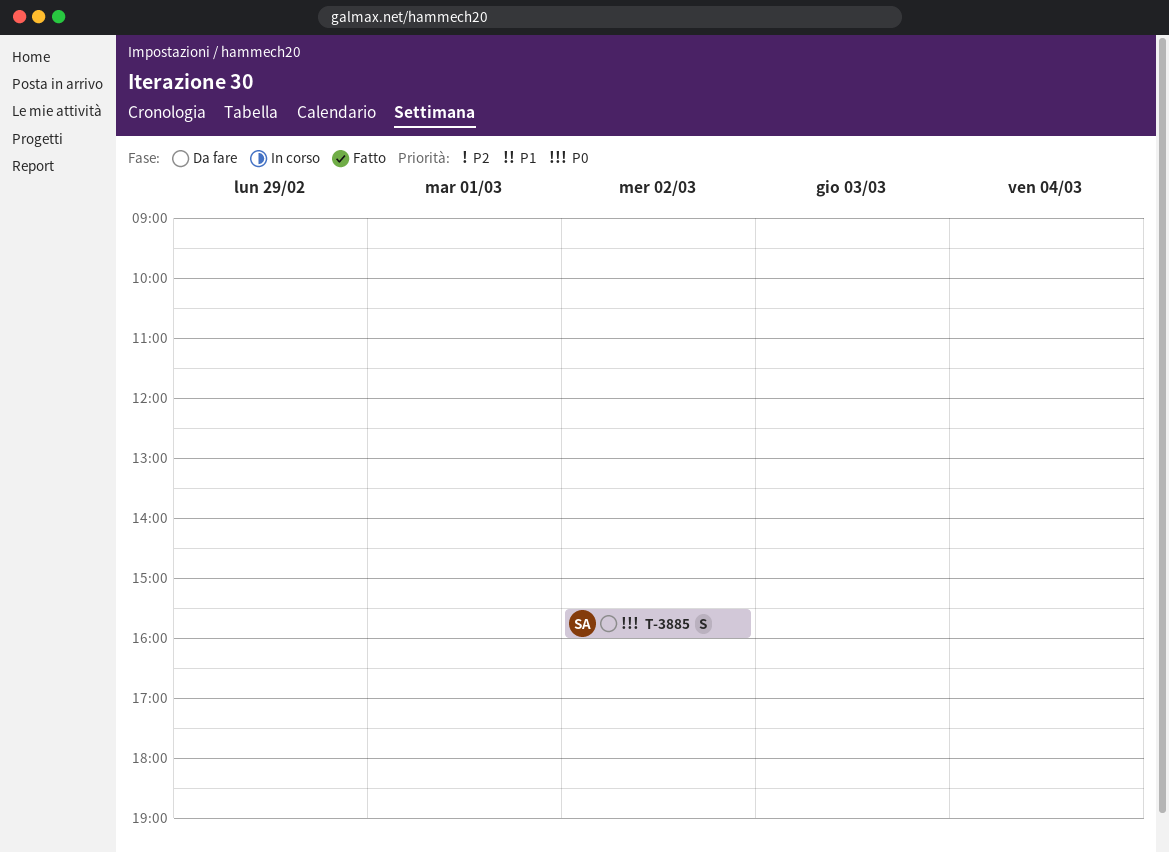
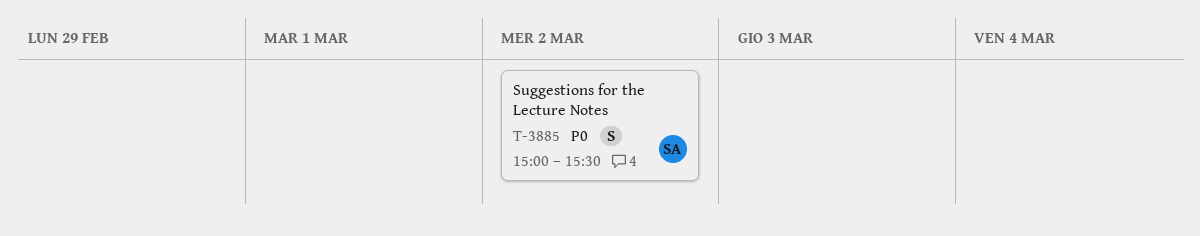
T-3885, begins: 15:30 -> 15:00
T-3885, ends: 16:00 -> 15:30

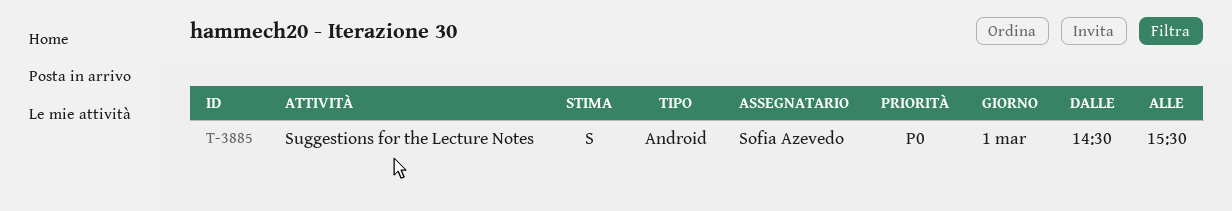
T-3885, day: Mar 2 -> Mar 1
T-3885, begins: 15:00 -> 14:30

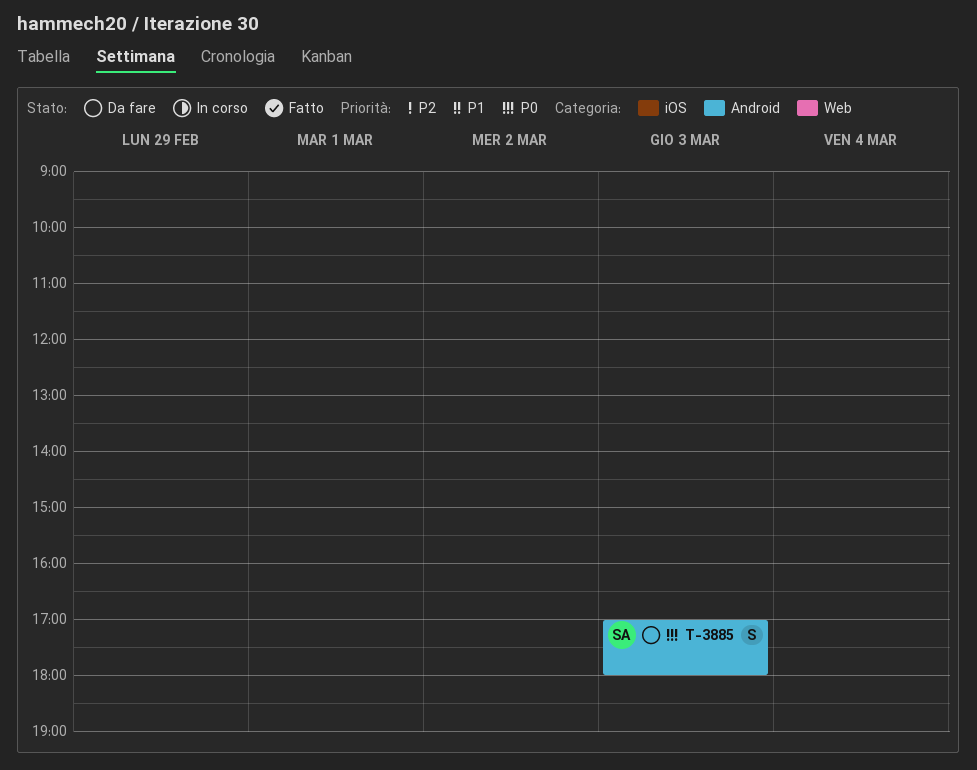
T-3885, day: Mar 1 -> Mar 3
T-3885, begins: 14:30 -> 17:00
T-3885, ends: 15:30 -> 18:00

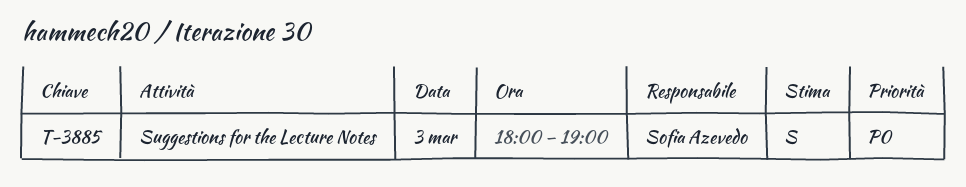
T-3885, begins: 17:00 -> 18:00
T-3885, ends: 18:00 -> 19:00

